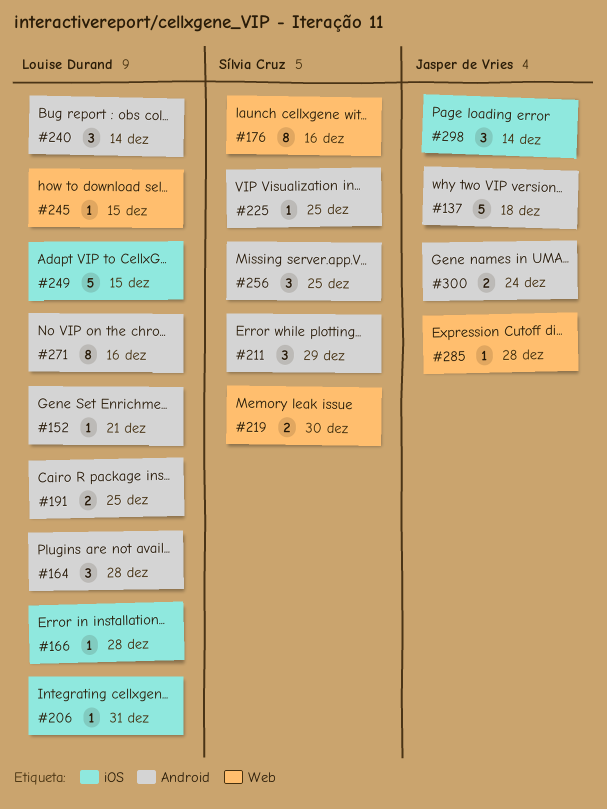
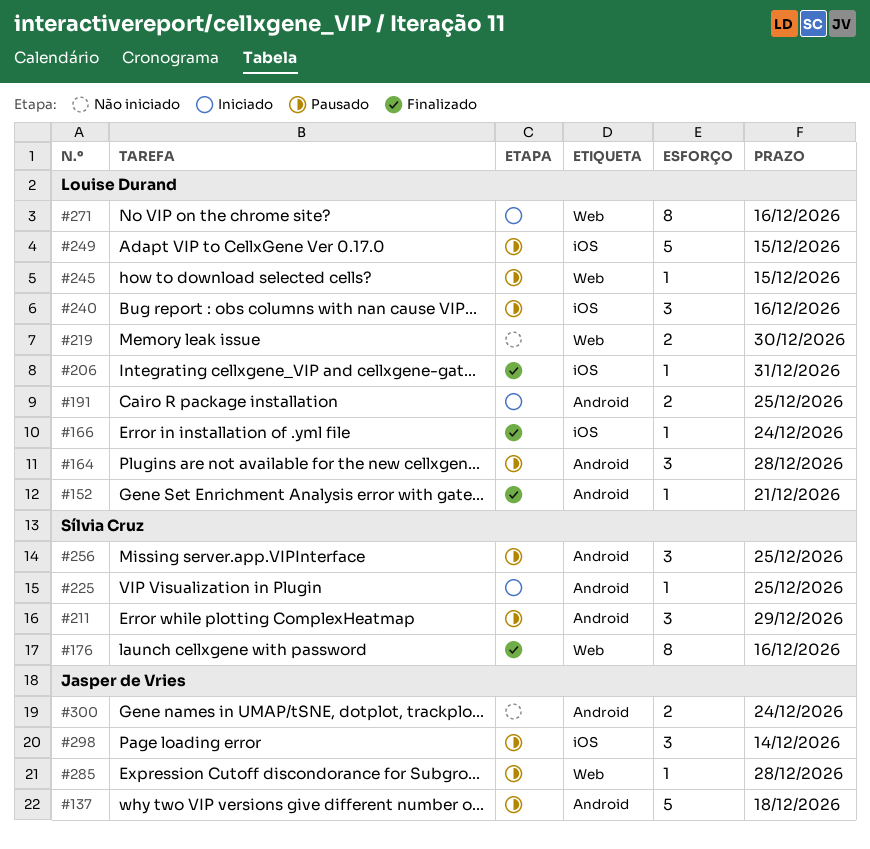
#166, due: Dec 28 -> Dec 24
#219, owner: Sílvia Cruz -> Louise Durand
#240, label: Android -> iOS
#240, due: Dec 14 -> Dec 16
#271, label: Android -> Web

